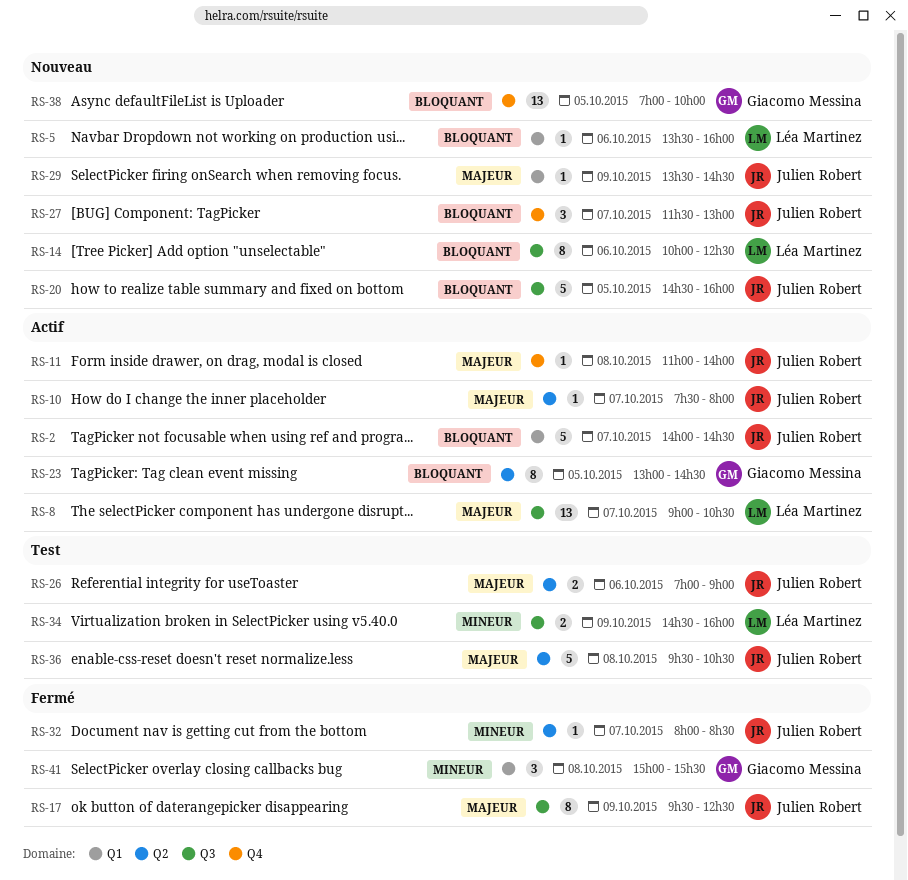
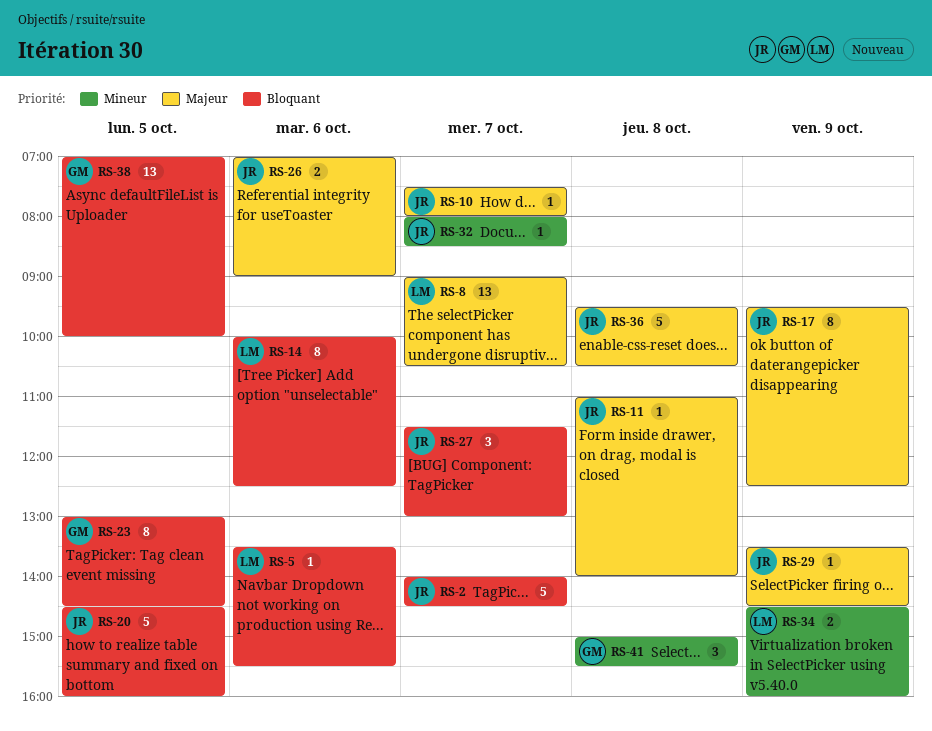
RS-5, ends: 16:00 -> 15:30

